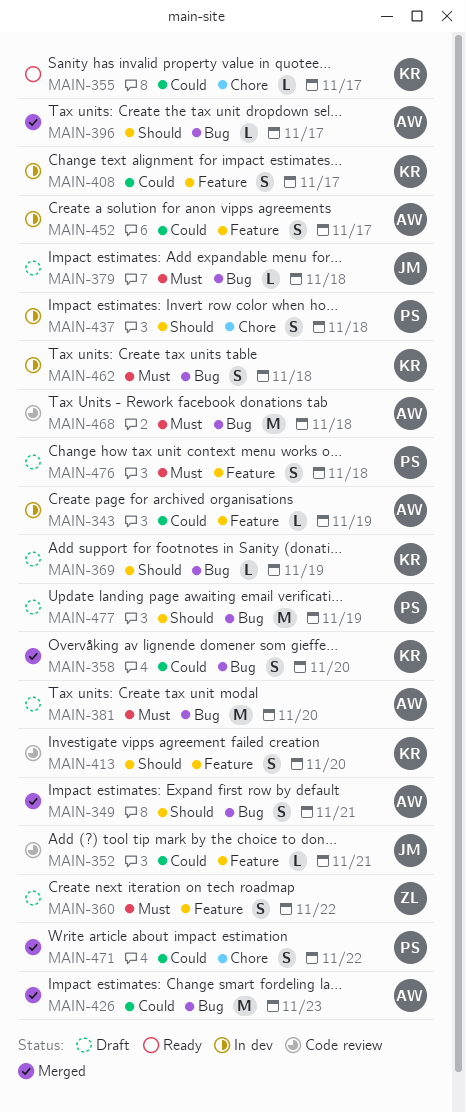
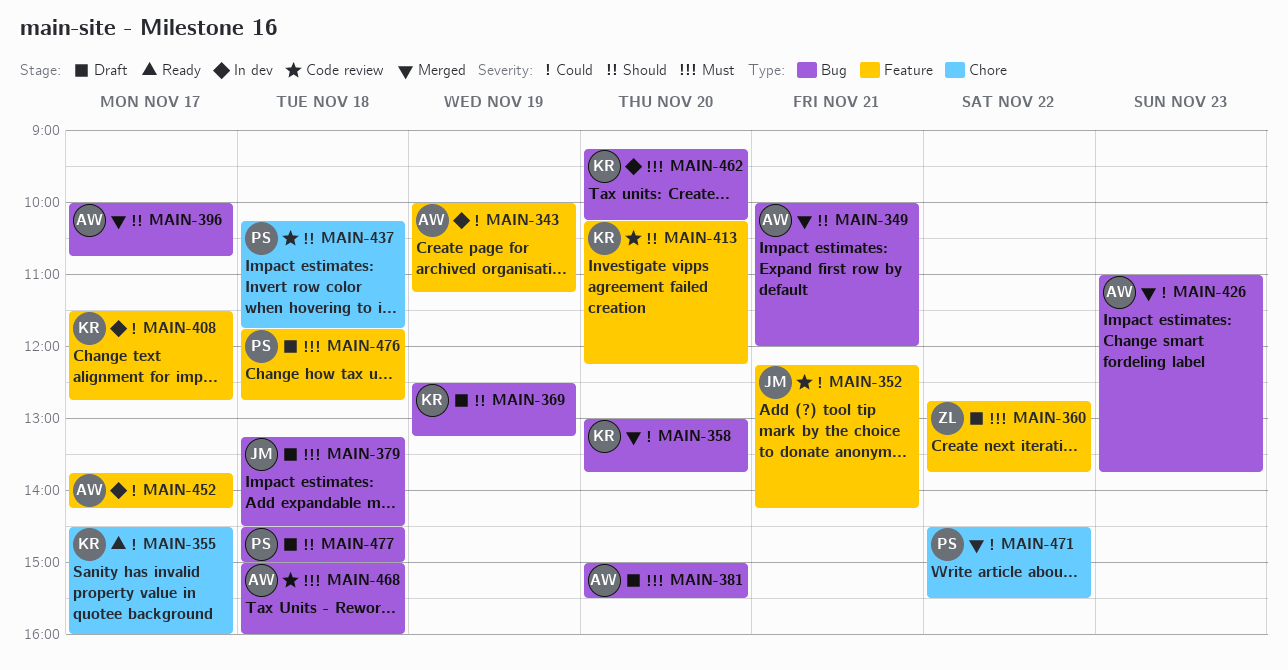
MAIN-437, status: In dev -> Code review
MAIN-462, day: Nov 18 -> Nov 20
MAIN-477, day: Nov 19 -> Nov 18

